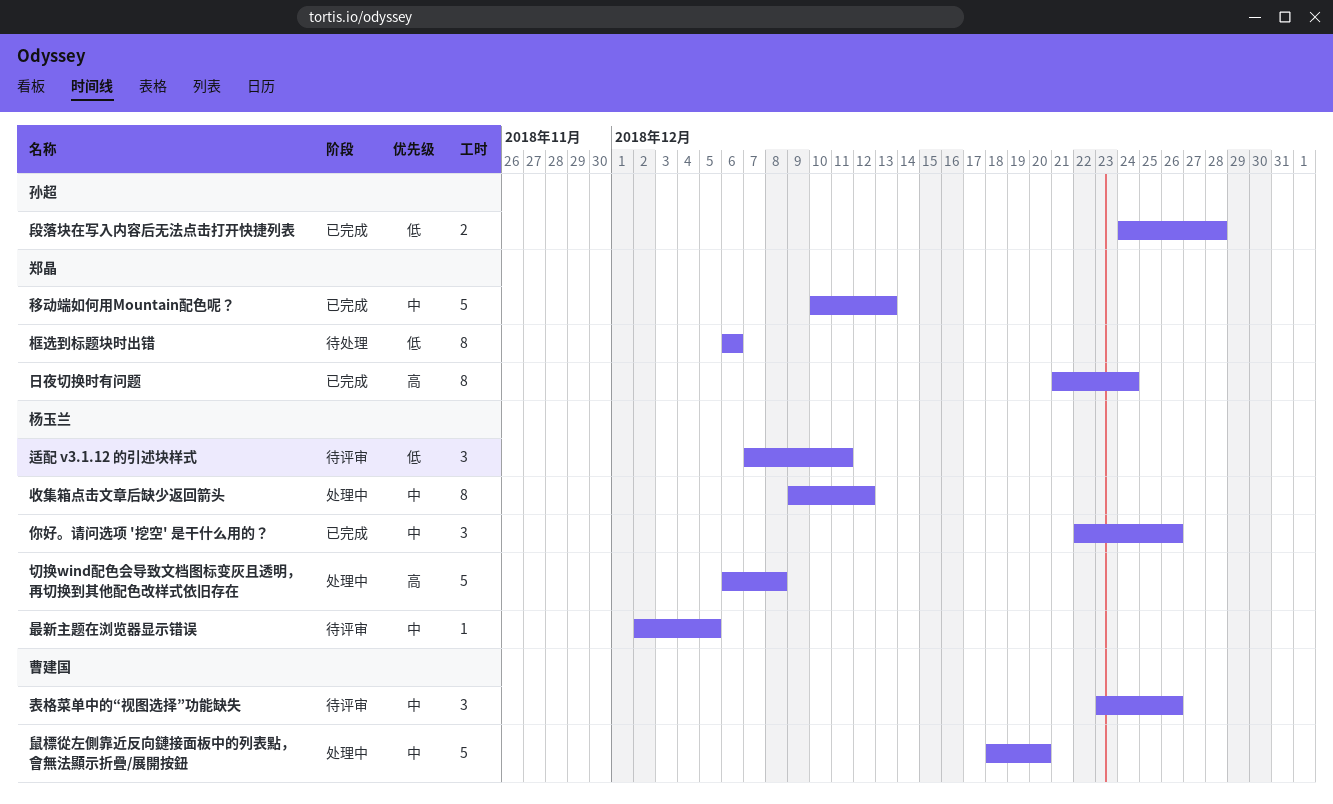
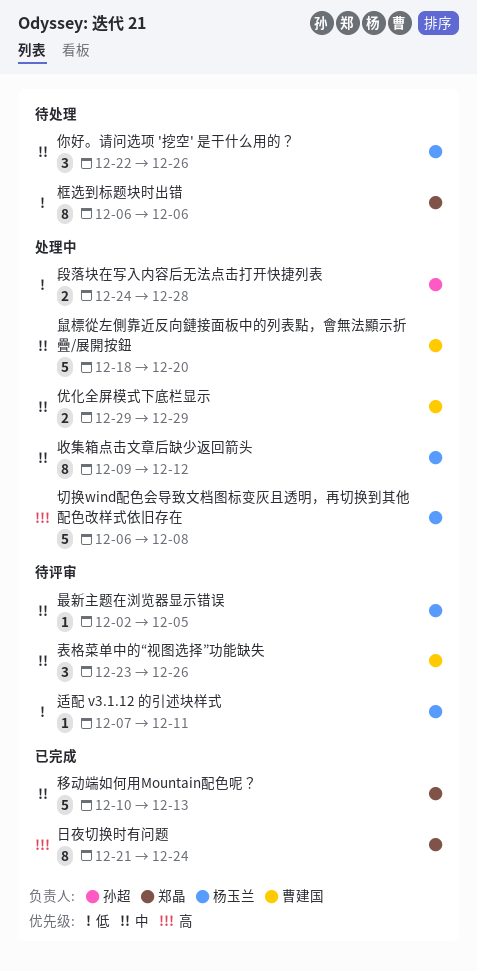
优化全屏模式下底栏显示: none -> present
你好。请问选项 '挖空' 是干什么用的？, status: 已完成 -> 待处理
段落块在写入内容后无法点击打开快捷列表, status: 已完成 -> 处理中
适配 v3.1.12 的引述块样式, estimate: 3 -> 1

